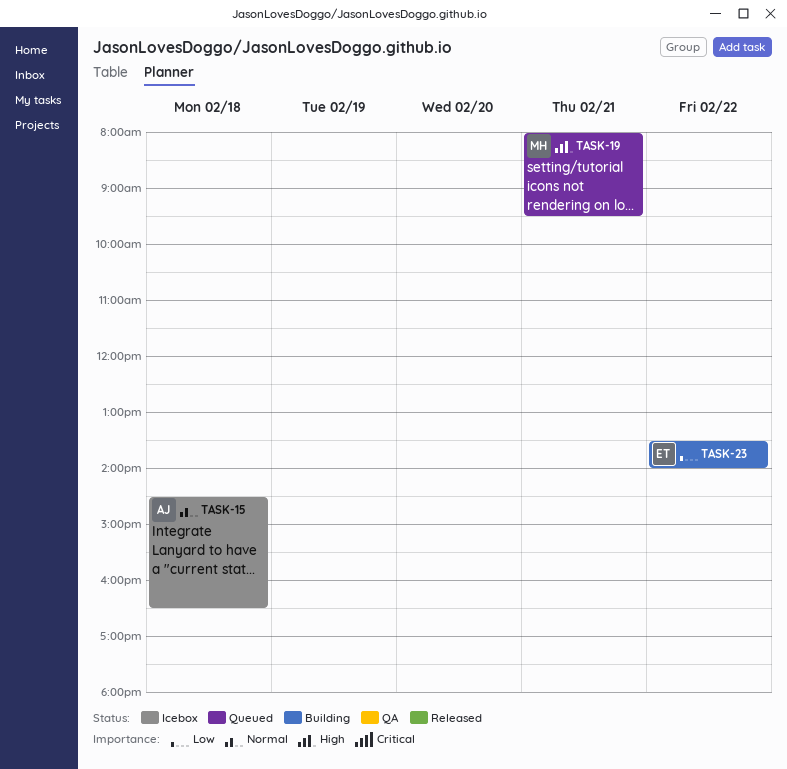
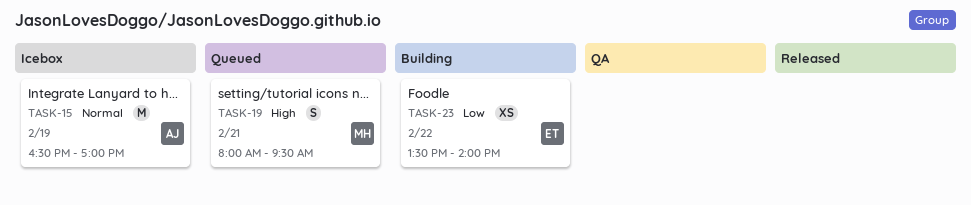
TASK-15, day: Feb 18 -> Feb 19
TASK-15, begins: 14:30 -> 16:30
TASK-15, ends: 16:30 -> 17:00

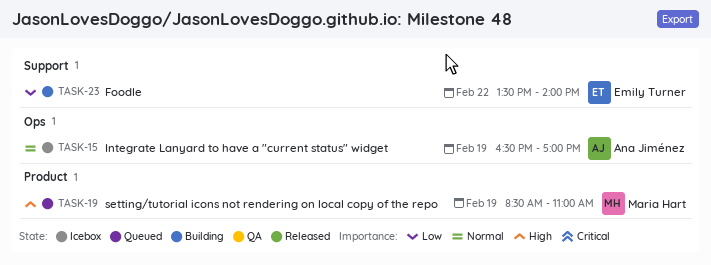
TASK-19, day: Feb 21 -> Feb 19
TASK-19, begins: 08:00 -> 08:30
TASK-19, ends: 09:30 -> 11:00

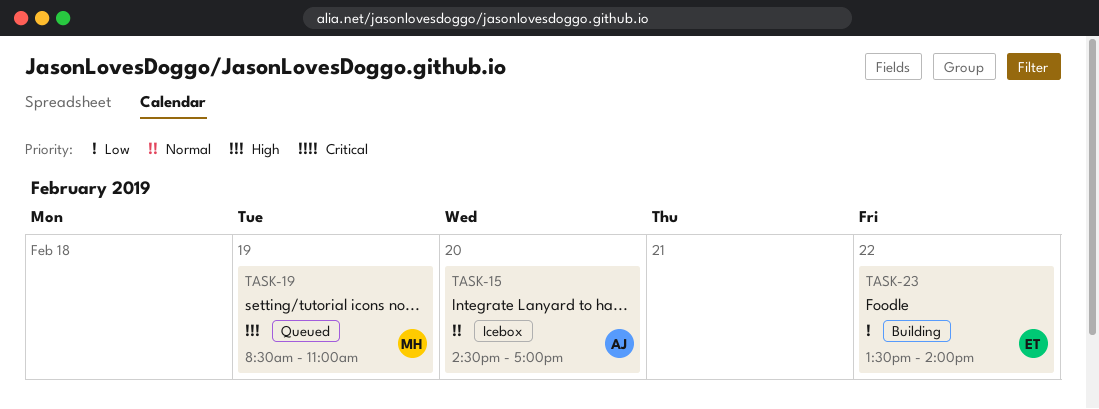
TASK-15, day: Feb 19 -> Feb 20
TASK-15, begins: 16:30 -> 14:30

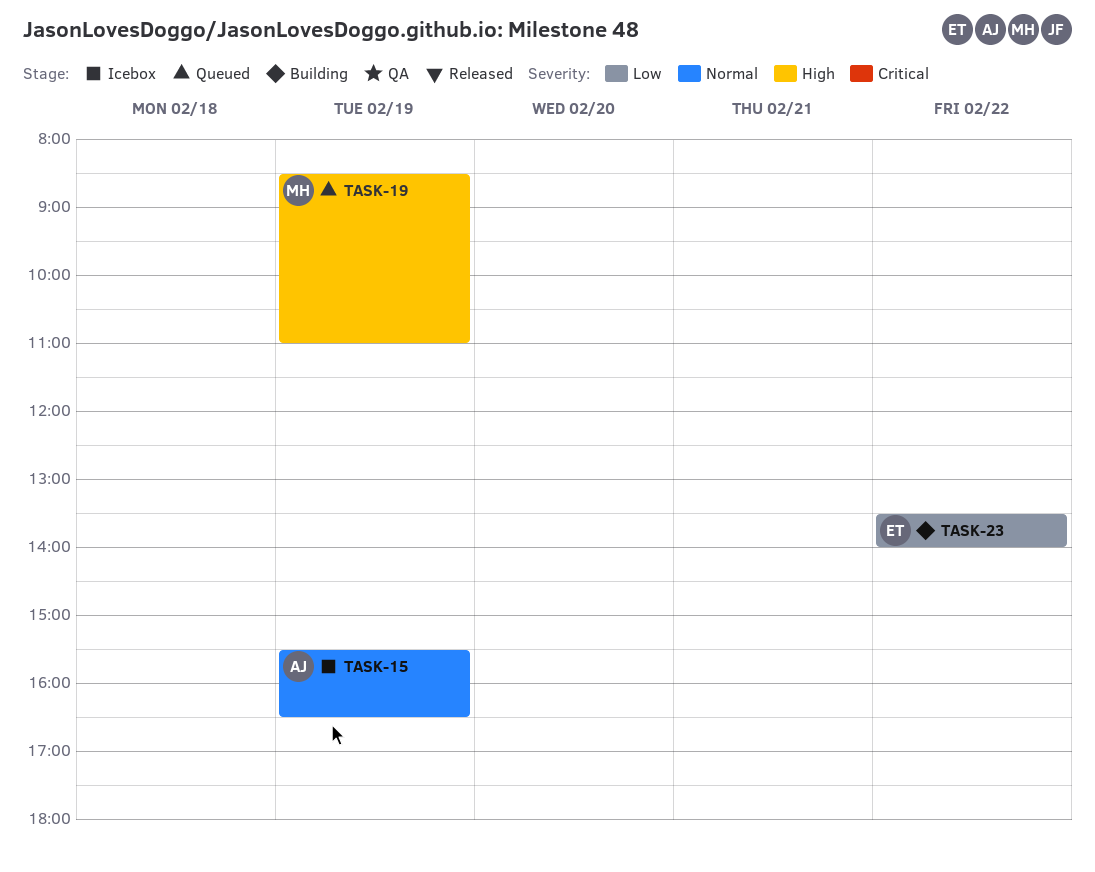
TASK-15, day: Feb 20 -> Feb 19
TASK-15, begins: 14:30 -> 15:30
TASK-15, ends: 17:00 -> 16:30

